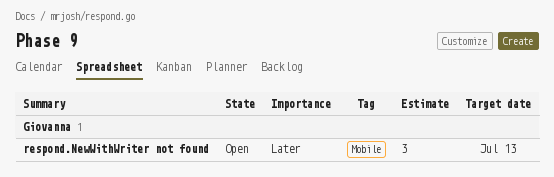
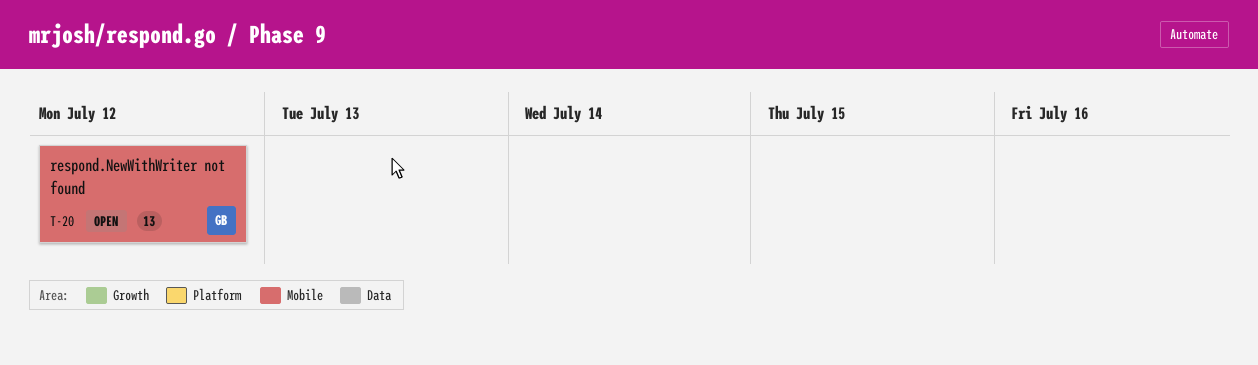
respond.NewWithWriter not found, estimate: 3 -> 13
respond.NewWithWriter not found, due: Jul 13 -> Jul 12

